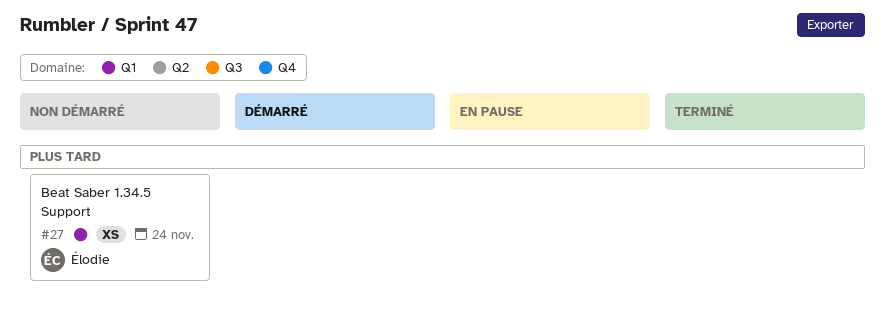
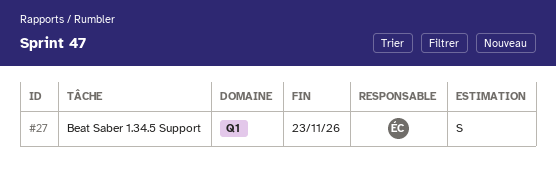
#27, estimate: XS -> S
#27, due: Nov 24 -> Nov 23

